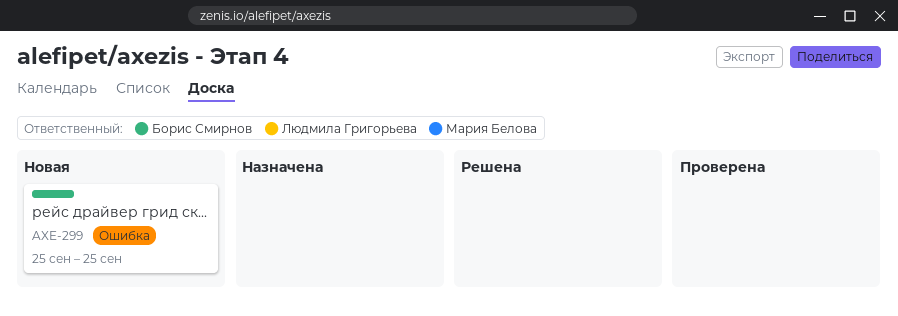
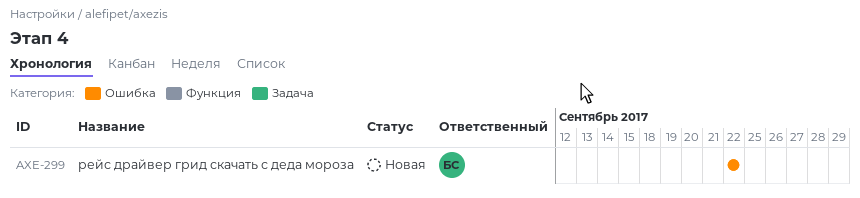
AXE-299, start: Sep 25 -> Sep 22
AXE-299, due: Sep 25 -> Sep 22

